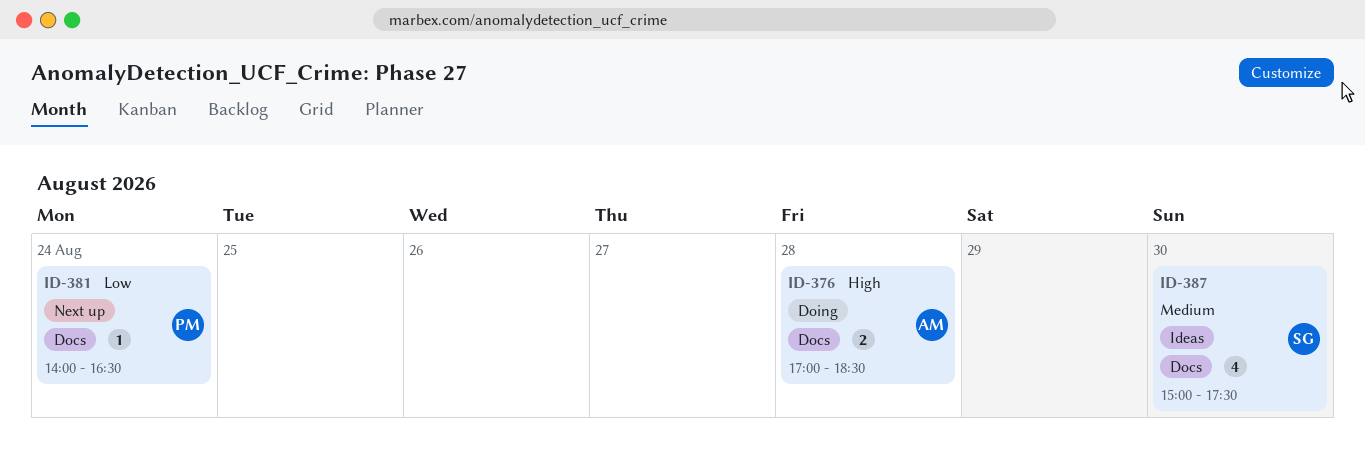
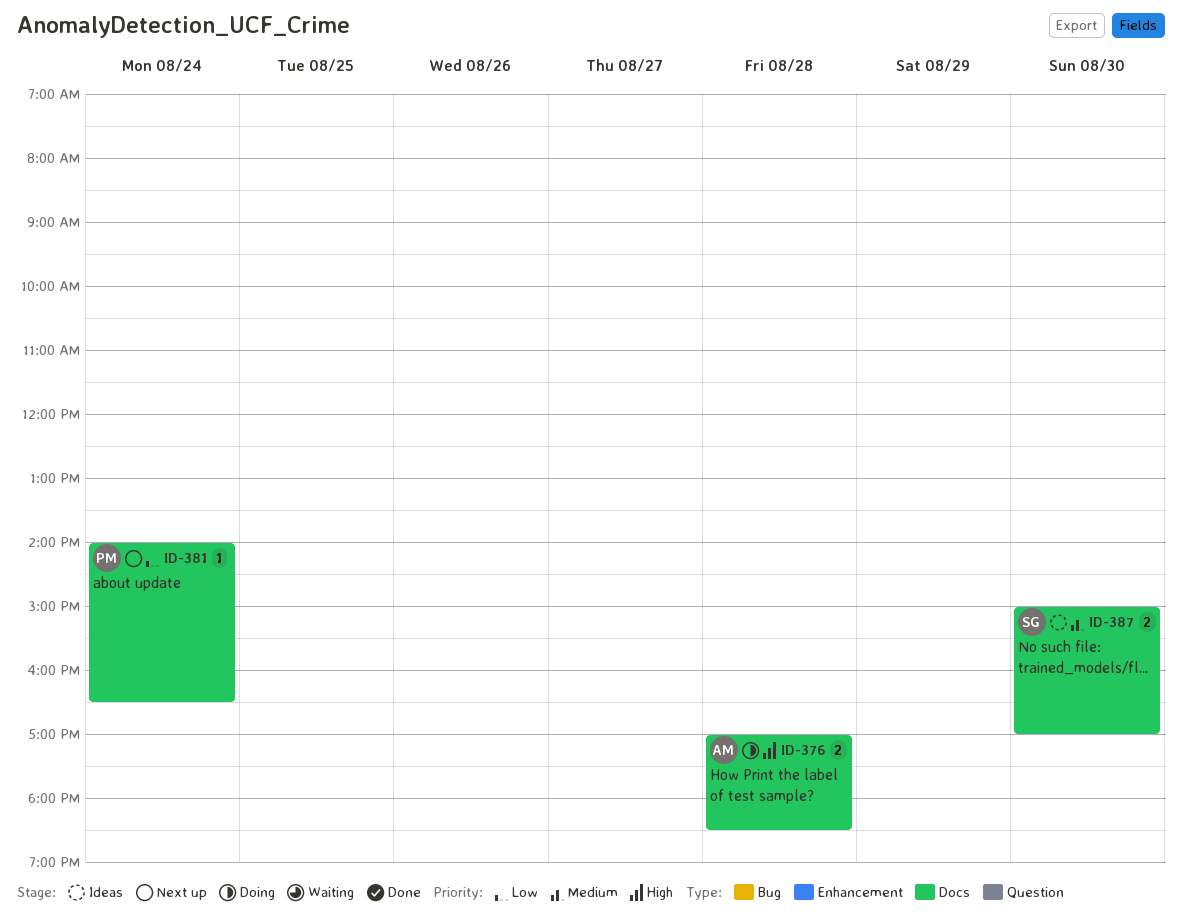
ID-387, estimate: 4 -> 2
ID-387, ends: 17:30 -> 17:00

